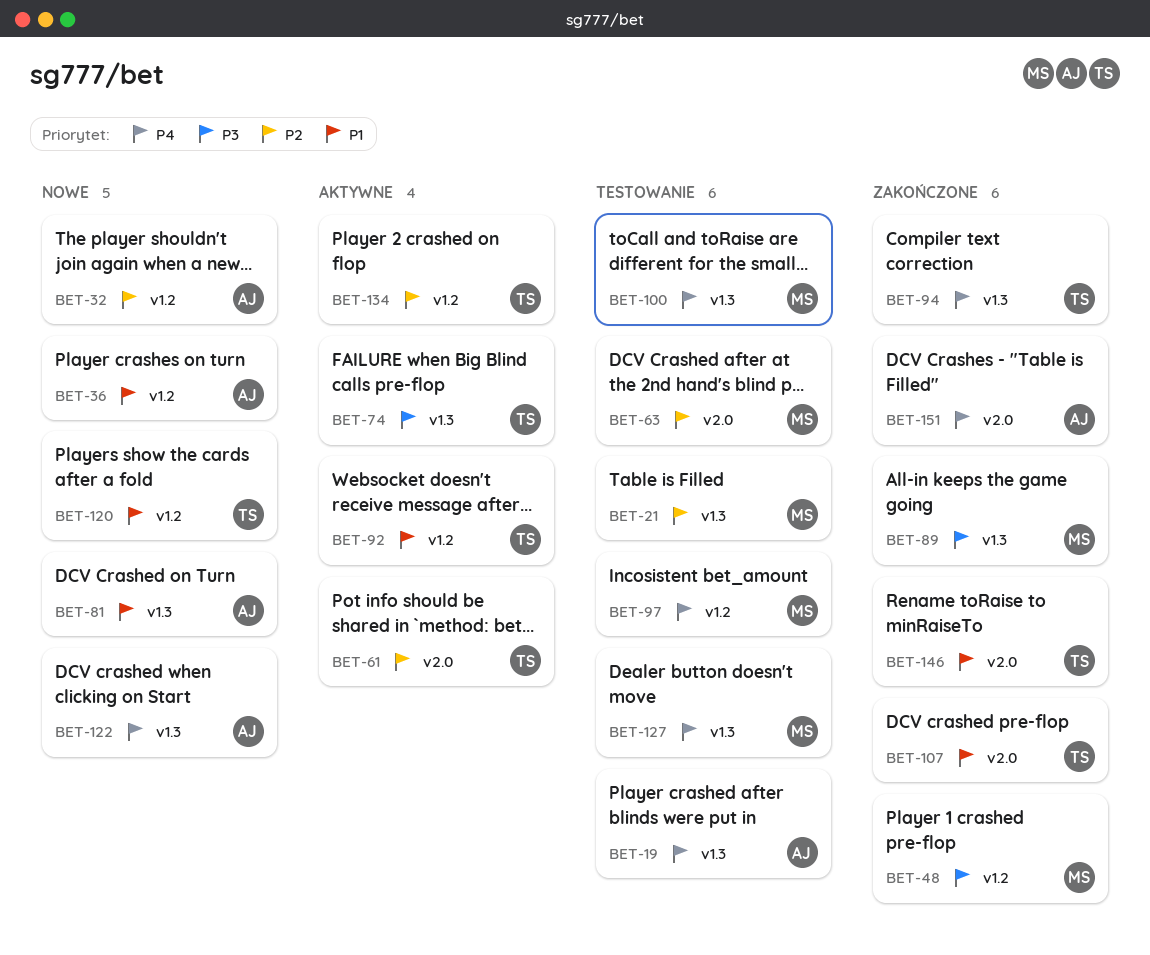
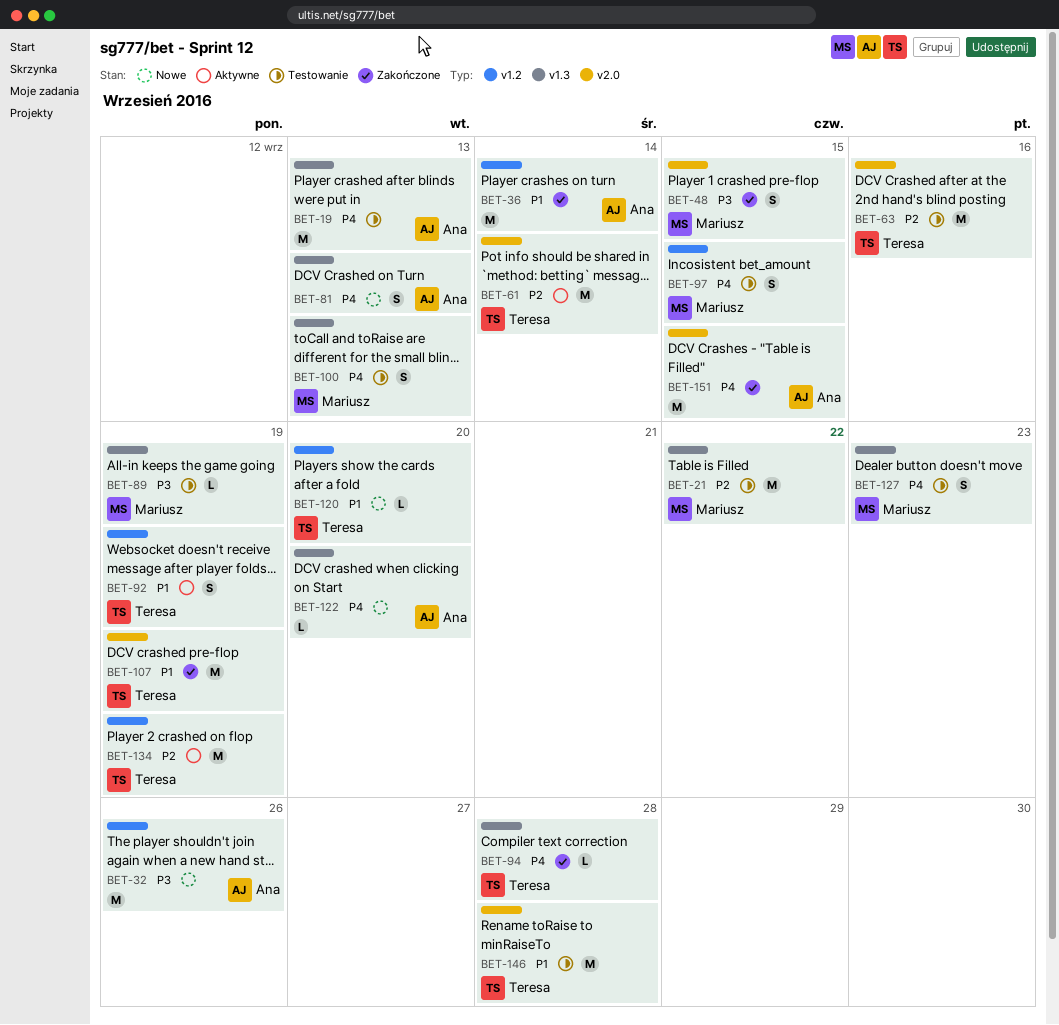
BET-32, priority: P2 -> P3
BET-36, status: Nowe -> Zakończone
BET-48, label: v1.2 -> v2.0
BET-63, owner: Mariusz -> Teresa
BET-74: present -> none
BET-81, priority: P1 -> P4
BET-89, status: Zakończone -> Testowanie
BET-146, status: Zakończone -> Testowanie

